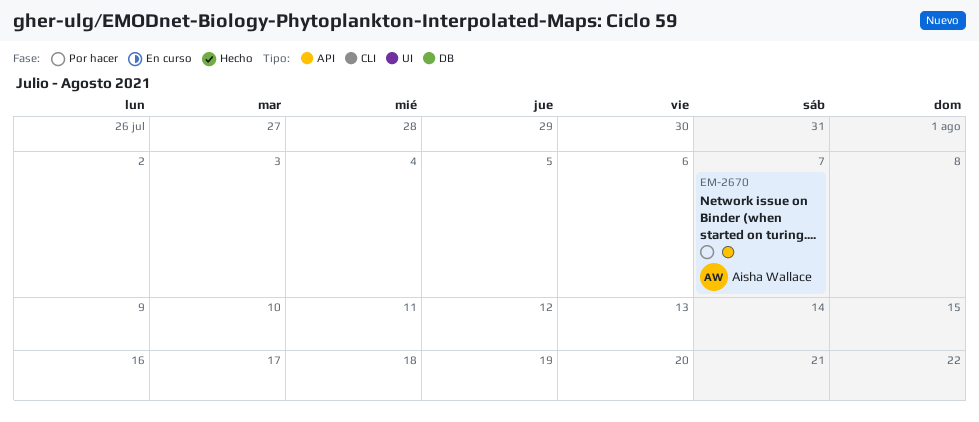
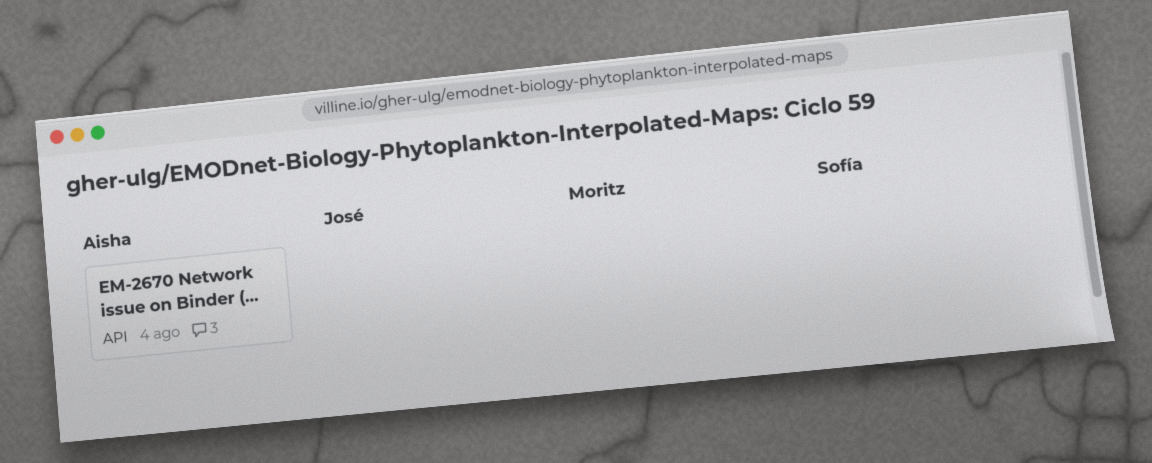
EM-2670, due: Aug 7 -> Aug 4

